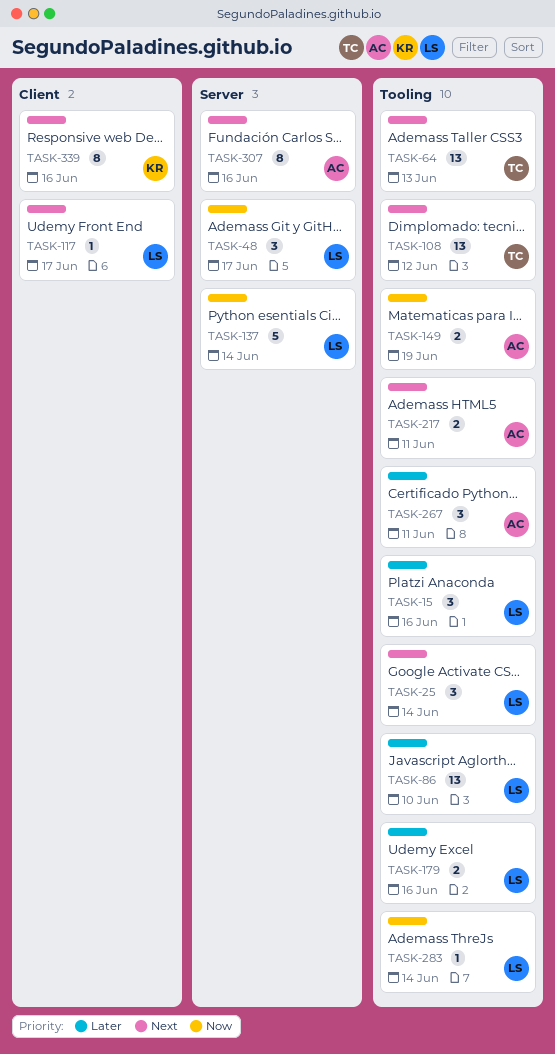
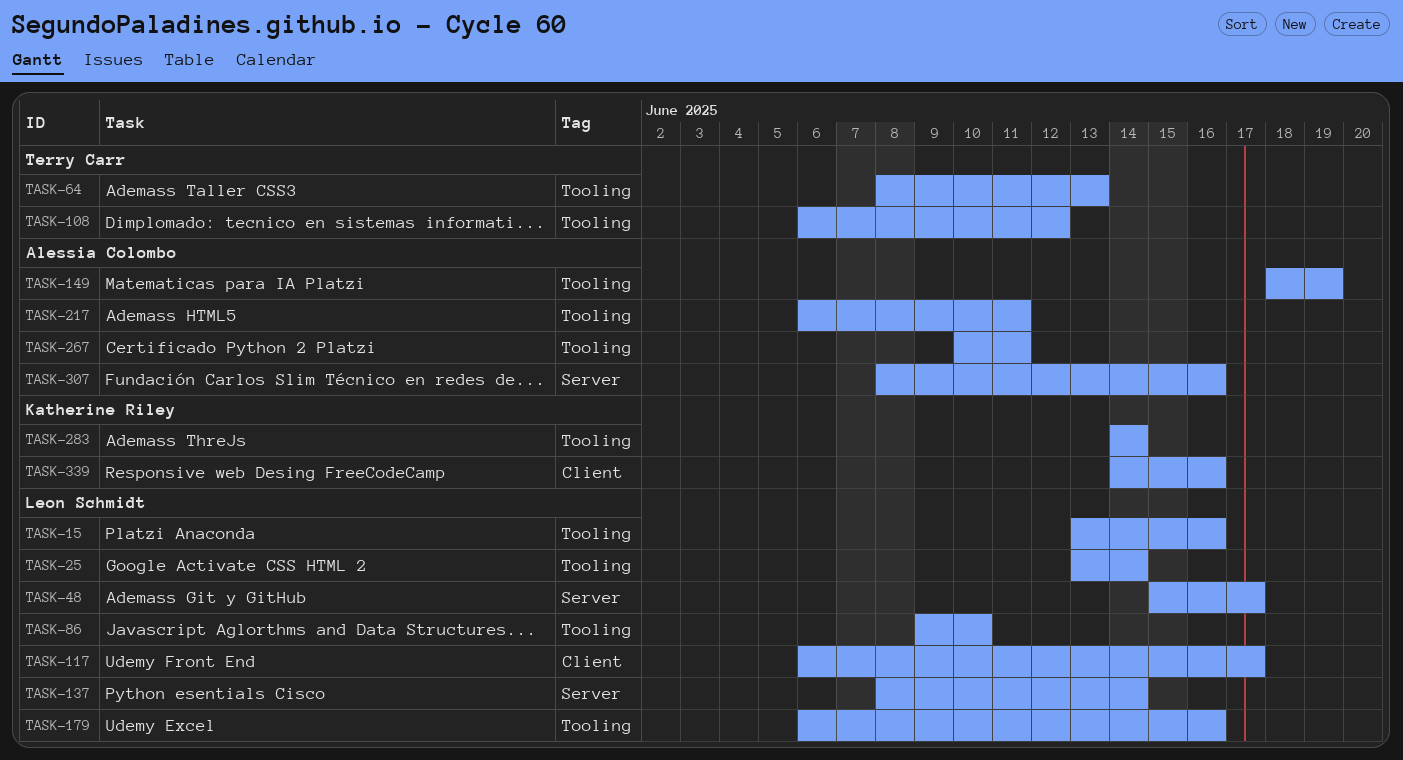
TASK-283, owner: Leon Schmidt -> Katherine Riley

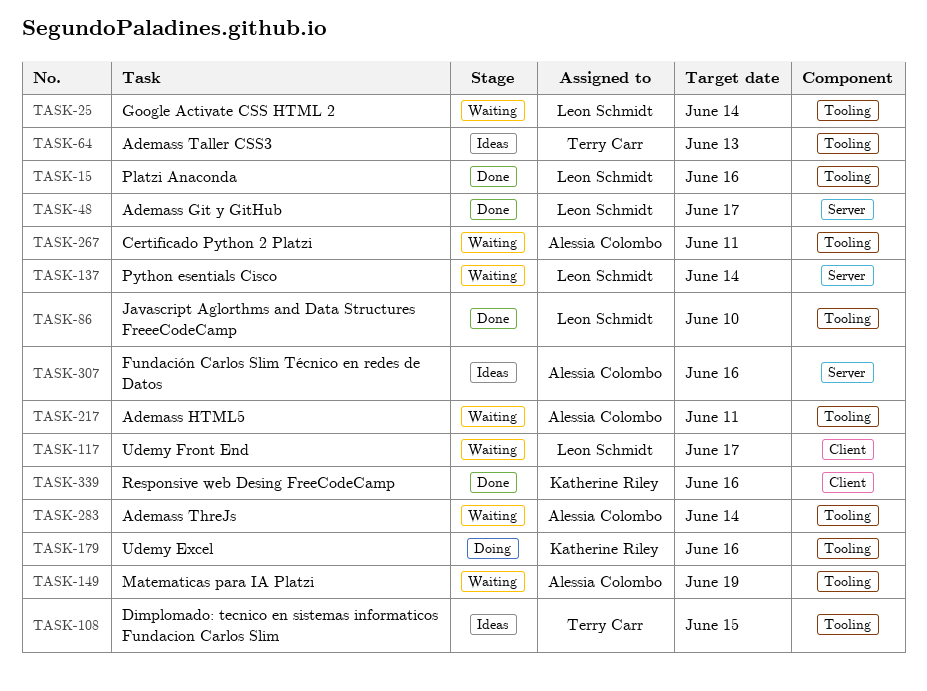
TASK-108, due: Jun 12 -> Jun 15
TASK-179, owner: Leon Schmidt -> Katherine Riley
TASK-283, owner: Katherine Riley -> Alessia Colombo

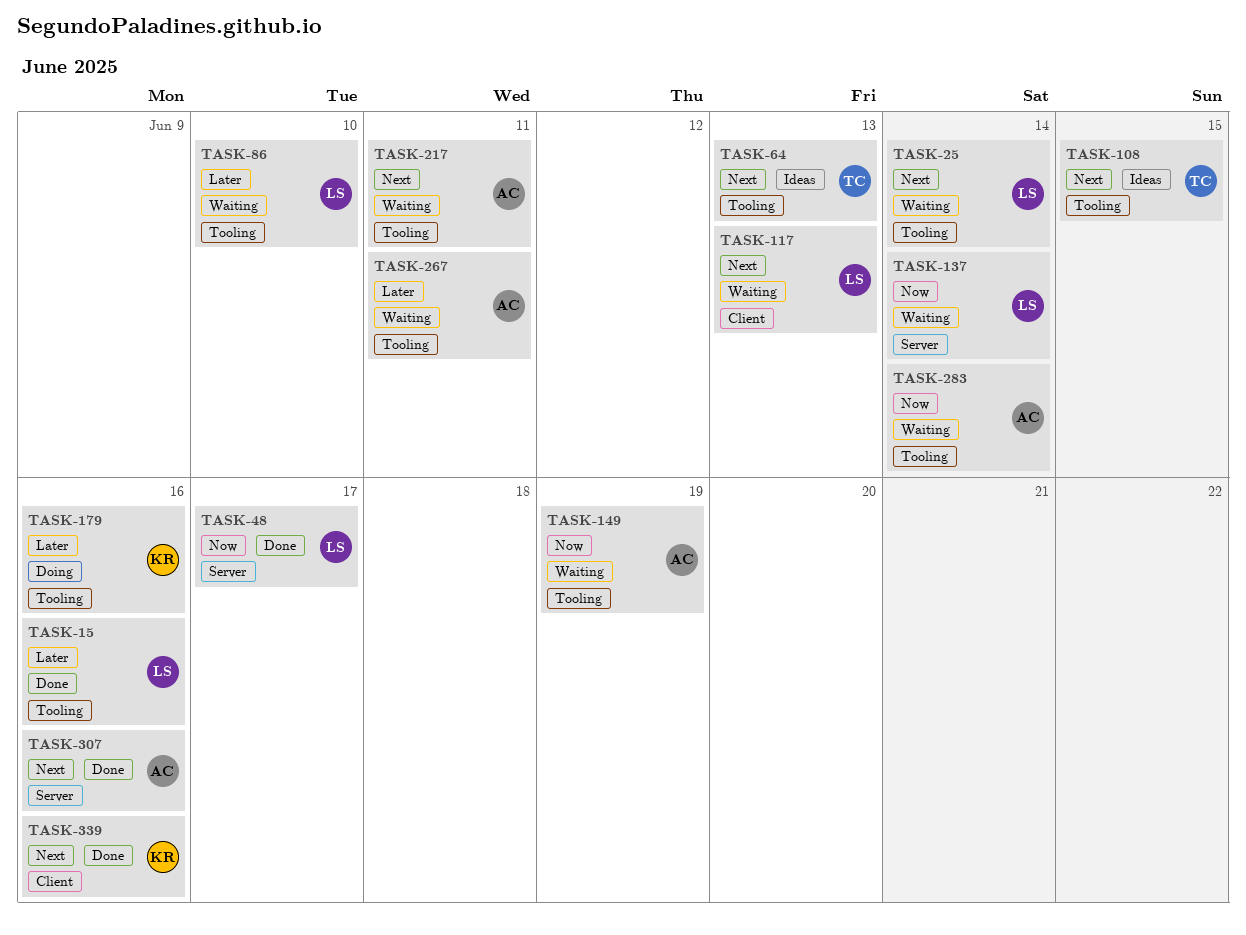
TASK-86, status: Done -> Waiting
TASK-117, due: Jun 17 -> Jun 13
TASK-307, status: Ideas -> Done

